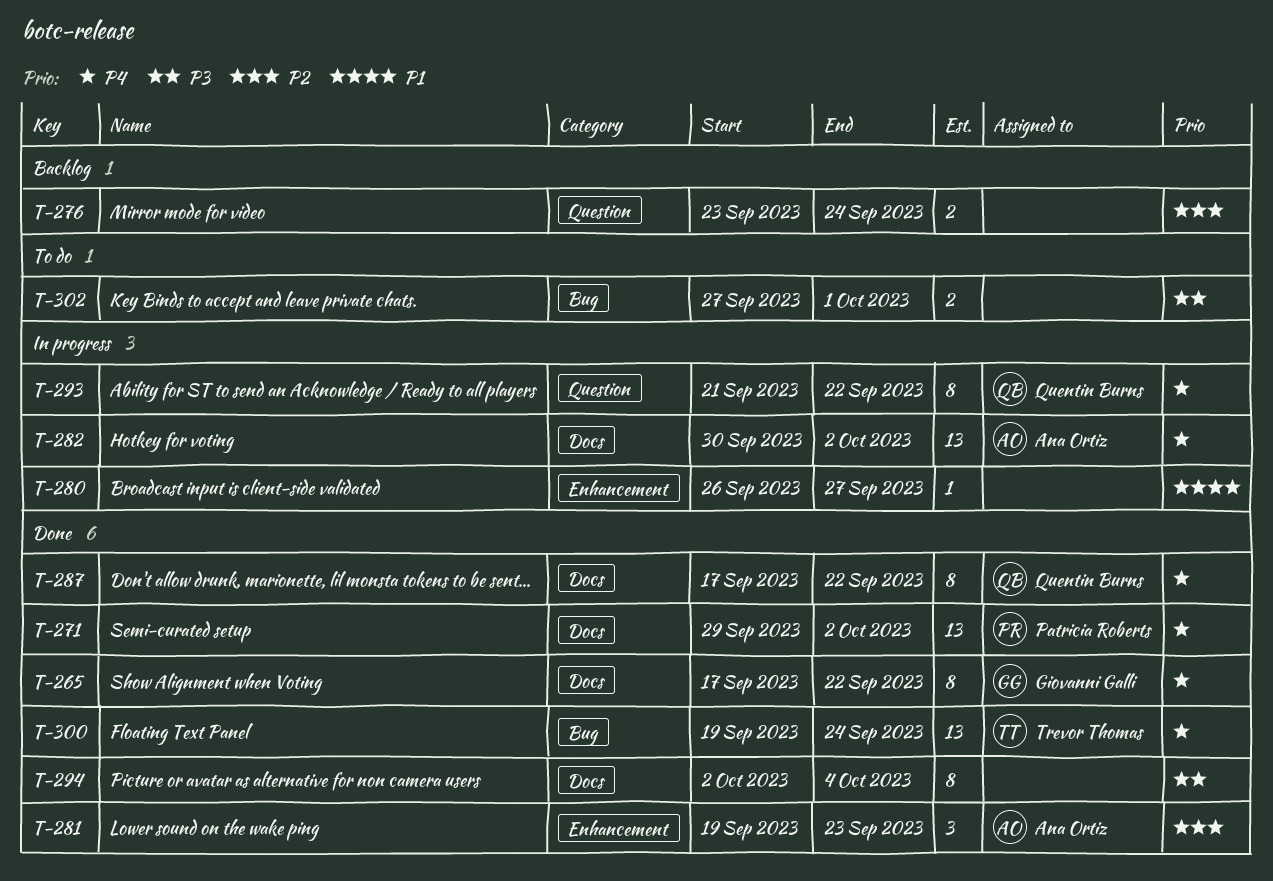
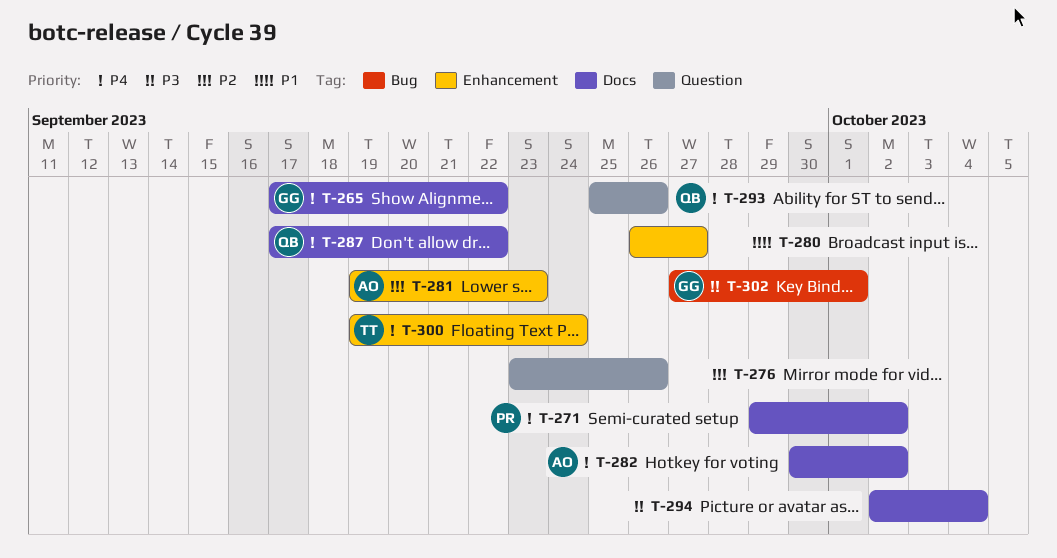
T-276, due: Sep 24 -> Sep 26
T-293, start: Sep 21 -> Sep 25
T-293, due: Sep 22 -> Sep 26
T-300, label: Bug -> Enhancement
T-302, owner: none -> Giovanni Galli

